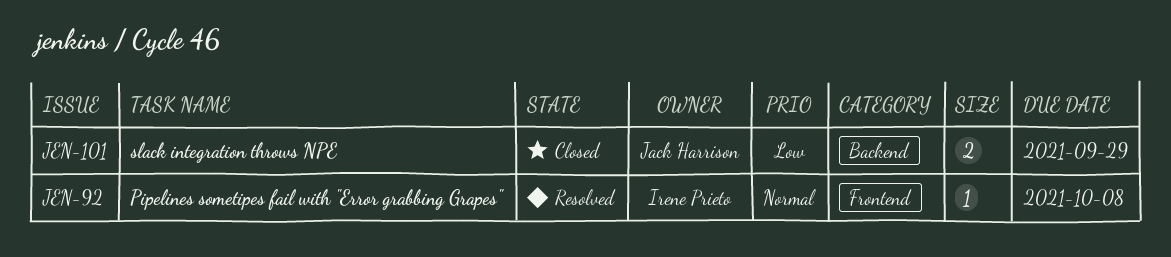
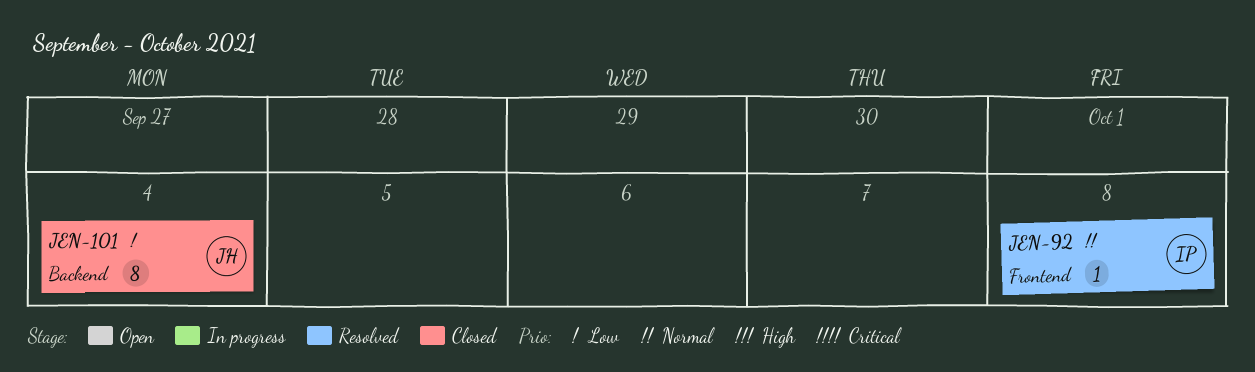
JEN-101, estimate: 2 -> 8
JEN-101, due: Sep 29 -> Oct 4

